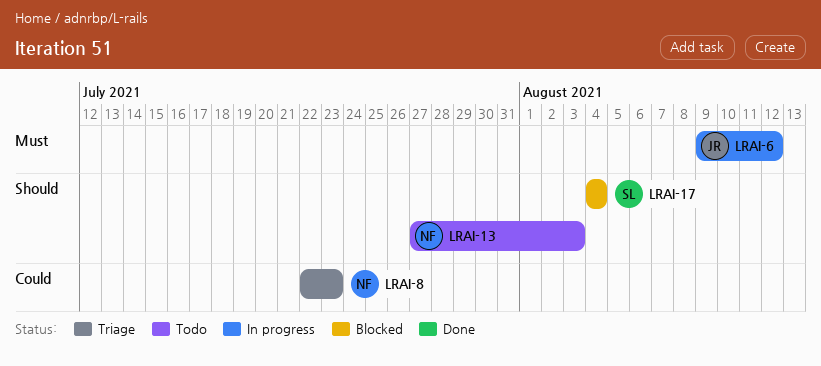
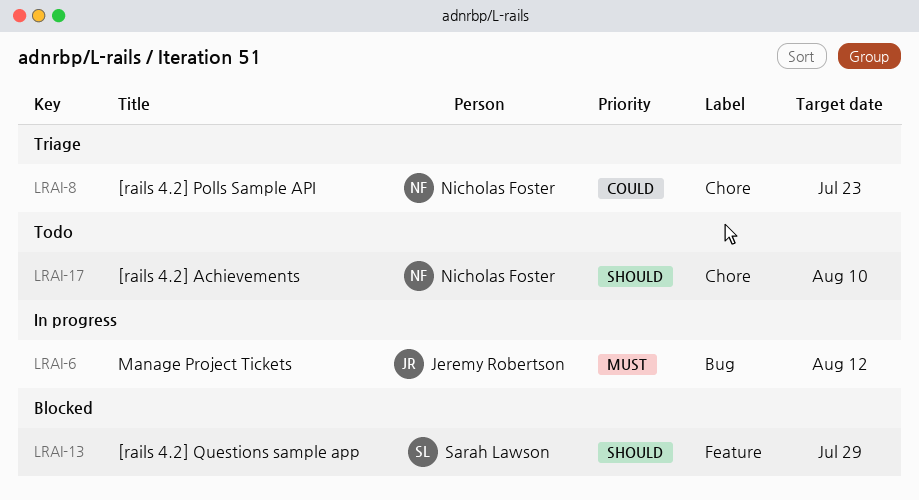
LRAI-13, status: Todo -> Blocked
LRAI-13, owner: Nicholas Foster -> Sarah Lawson
LRAI-13, due: Aug 3 -> Jul 29
LRAI-17, status: Blocked -> Todo
LRAI-17, owner: Sarah Lawson -> Nicholas Foster
LRAI-17, due: Aug 4 -> Aug 10

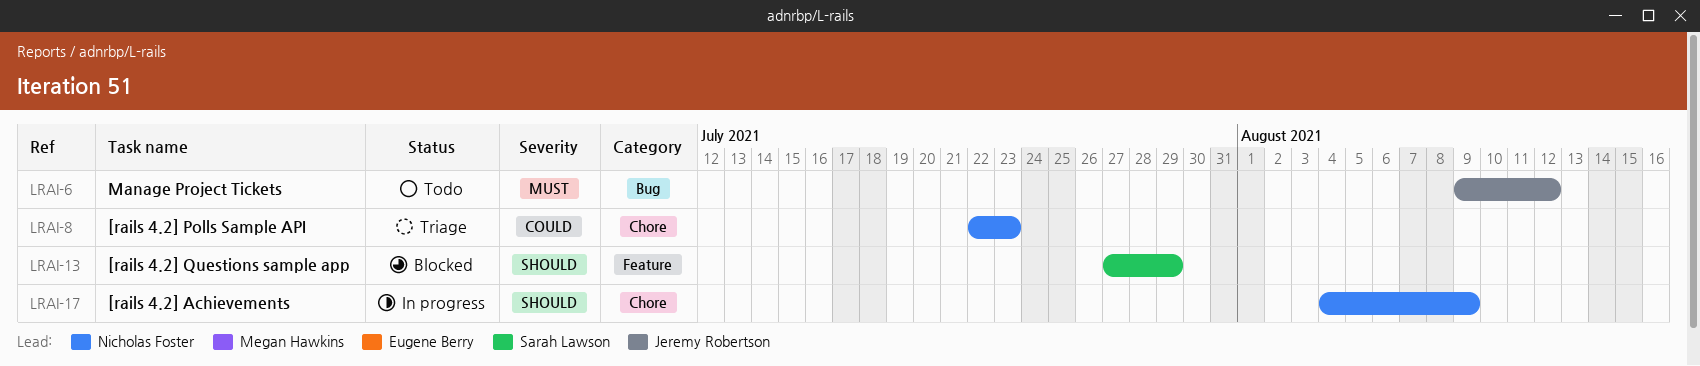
LRAI-6, status: In progress -> Todo
LRAI-17, status: Todo -> In progress
LRAI-17, due: Aug 10 -> Aug 9

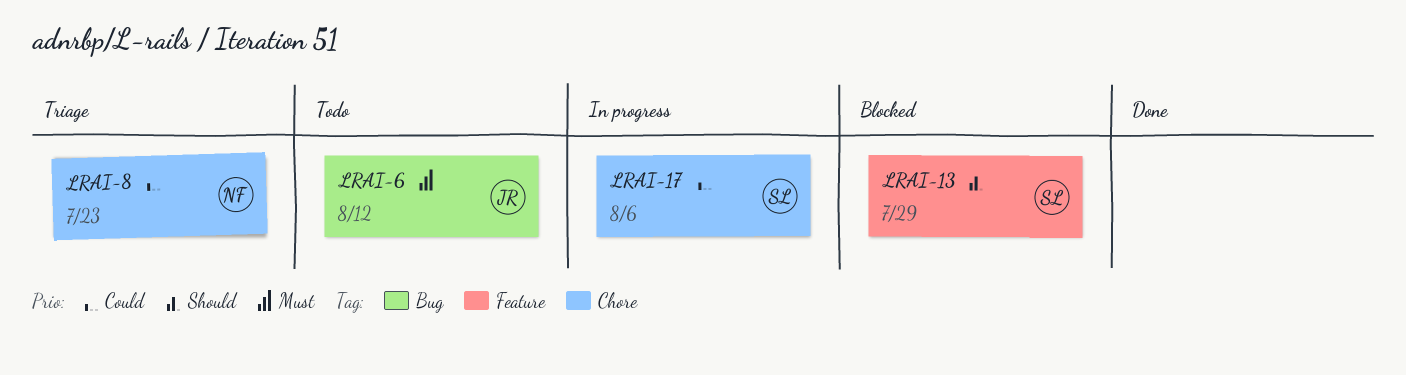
LRAI-17, owner: Nicholas Foster -> Sarah Lawson
LRAI-17, priority: Should -> Could
LRAI-17, due: Aug 9 -> Aug 6

